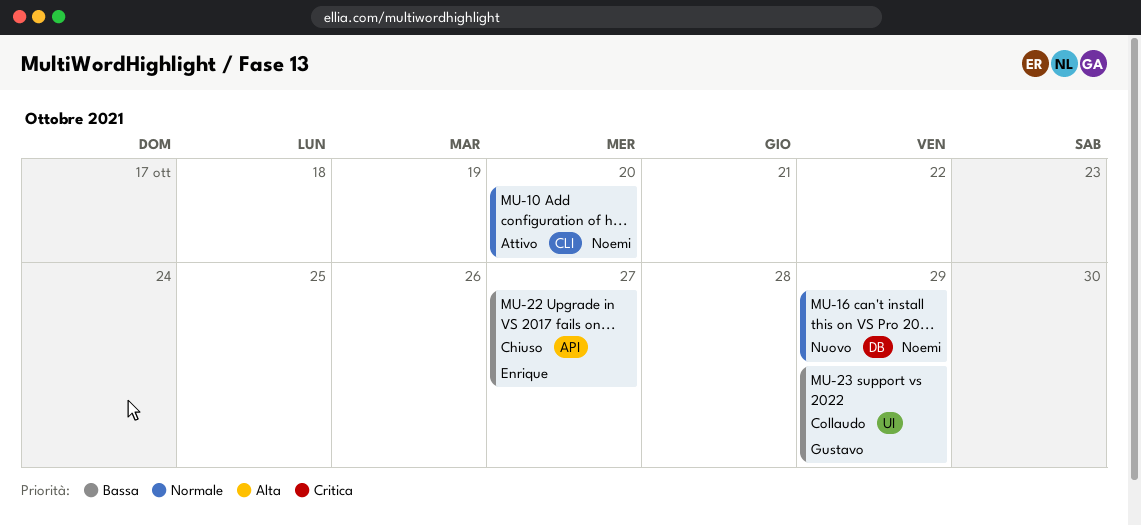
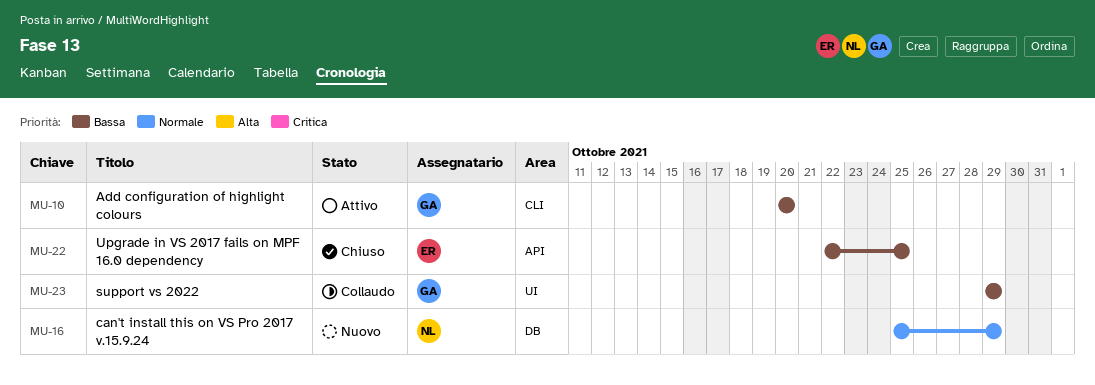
MU-10, owner: Noemi -> Gustavo
MU-10, priority: Normale -> Bassa
MU-22, due: Oct 27 -> Oct 25

